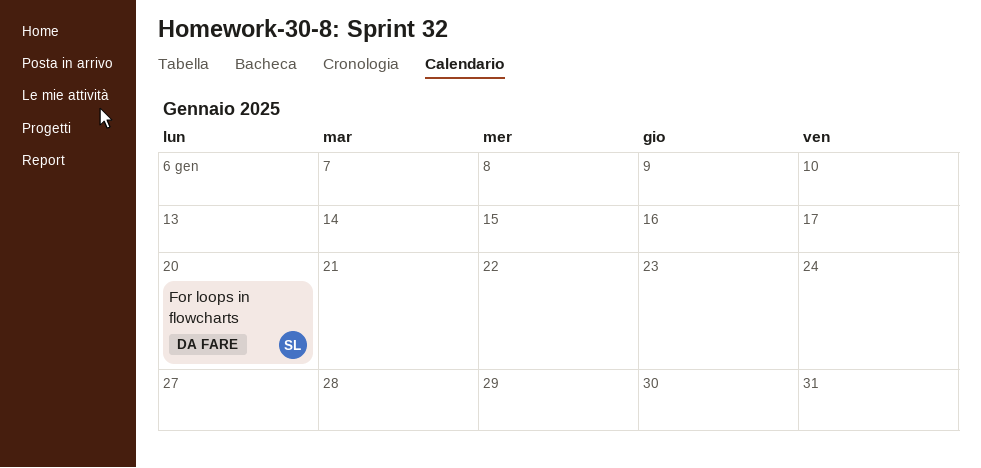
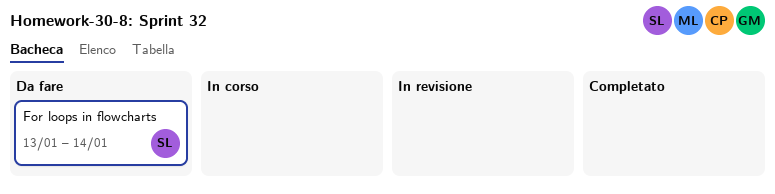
For loops in flowcharts, due: Jan 20 -> Jan 14

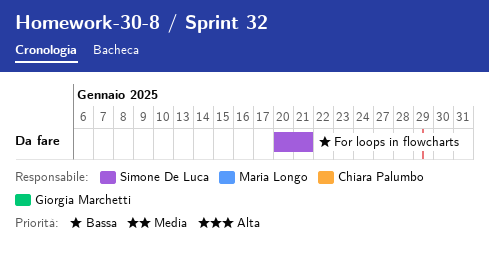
For loops in flowcharts, start: Jan 13 -> Jan 20
For loops in flowcharts, due: Jan 14 -> Jan 21

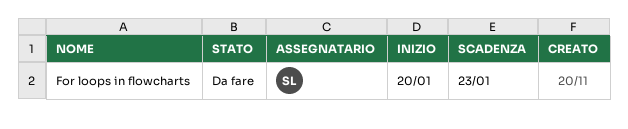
For loops in flowcharts, due: Jan 21 -> Jan 23

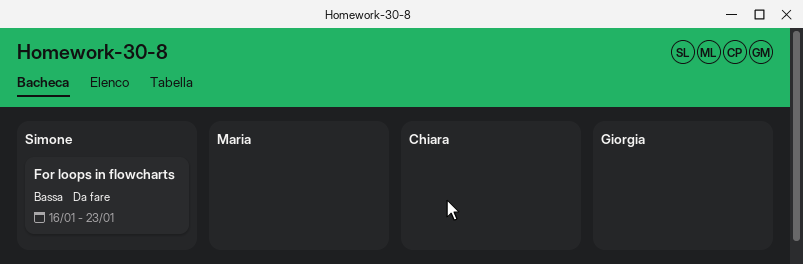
For loops in flowcharts, start: Jan 20 -> Jan 16

